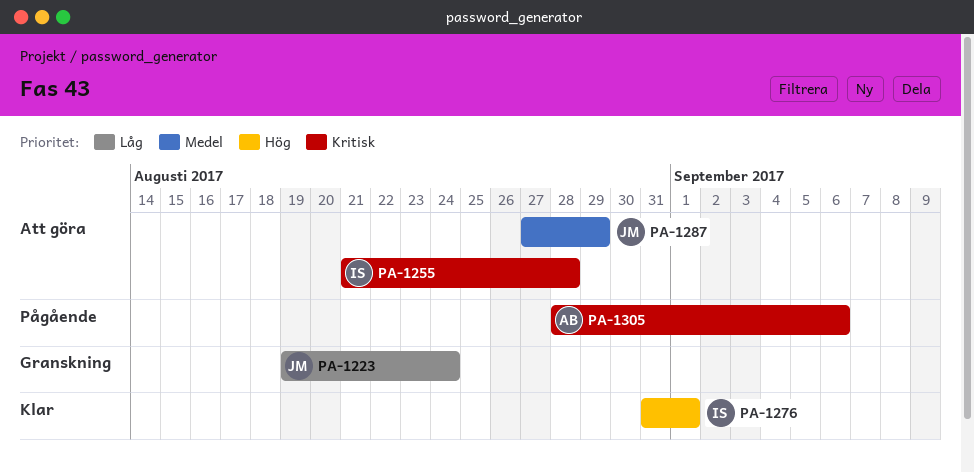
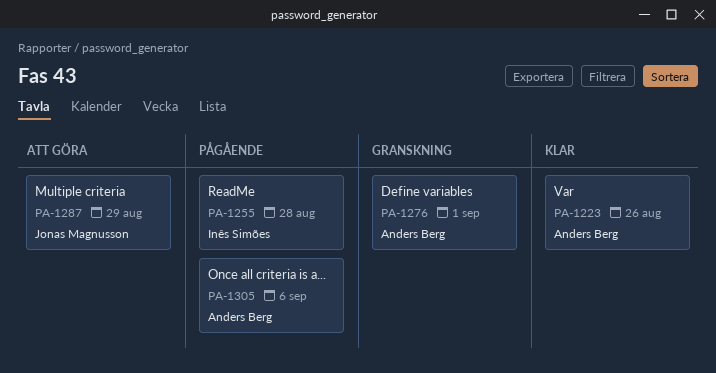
PA-1223, status: Granskning -> Klar
PA-1223, owner: Jonas Magnusson -> Anders Berg
PA-1223, due: Aug 24 -> Aug 26
PA-1255, status: Att göra -> Pågående
PA-1276, status: Klar -> Granskning
PA-1276, owner: Inês Simões -> Anders Berg

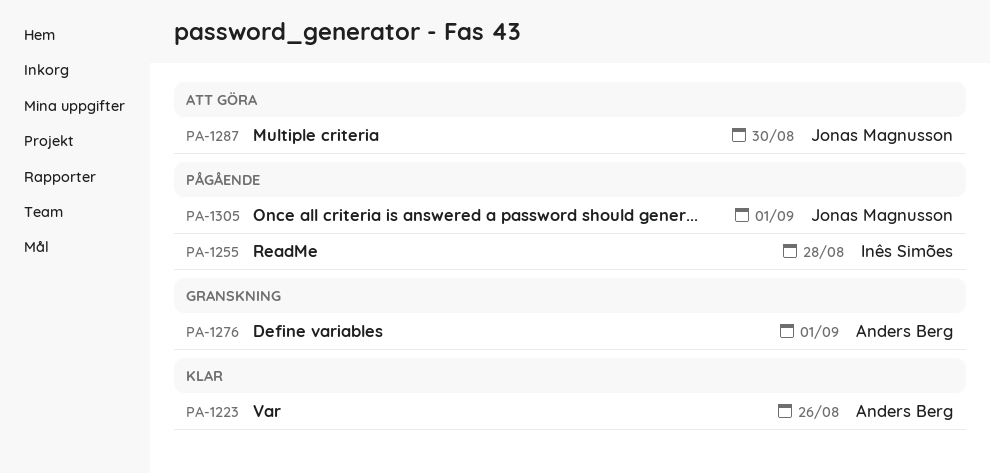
PA-1287, due: Aug 29 -> Aug 30
PA-1305, owner: Anders Berg -> Jonas Magnusson
PA-1305, due: Sep 6 -> Sep 1

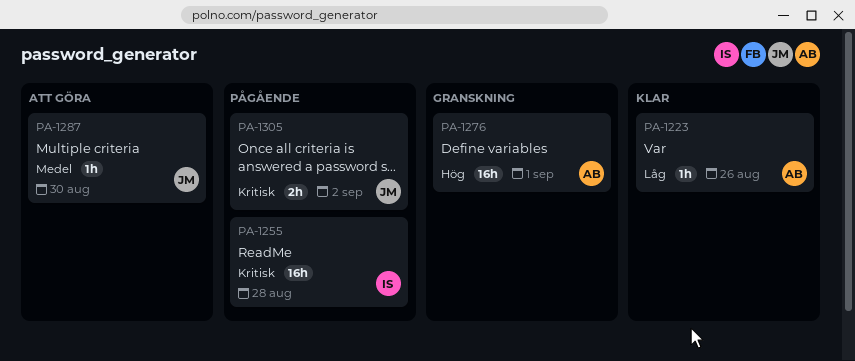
PA-1305, due: Sep 1 -> Sep 2

